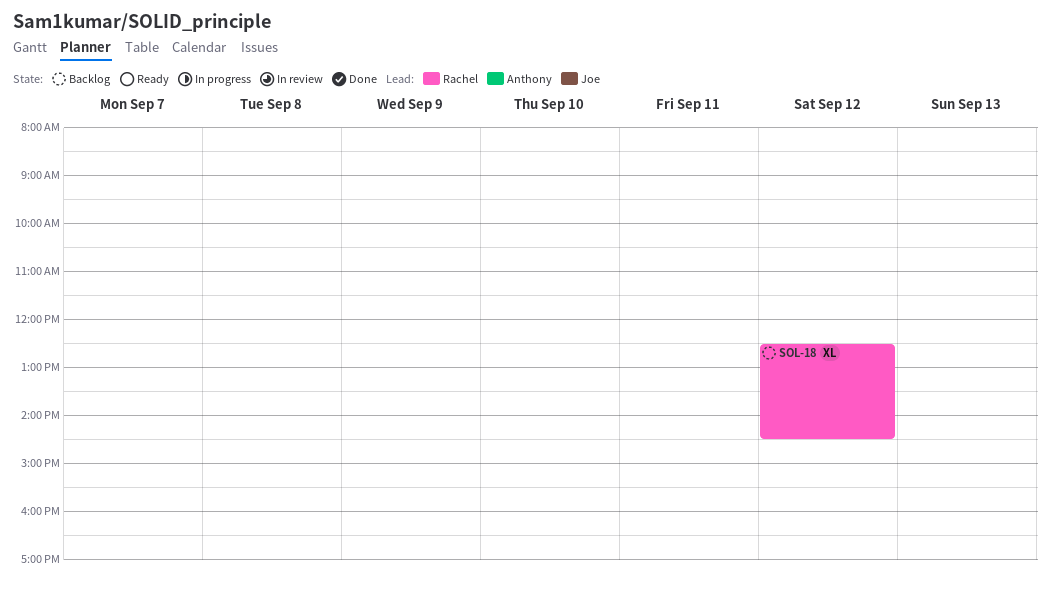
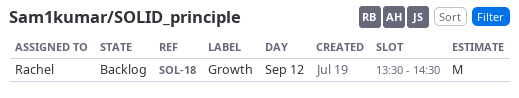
SOL-18, estimate: XL -> M
SOL-18, begins: 12:30 -> 13:30

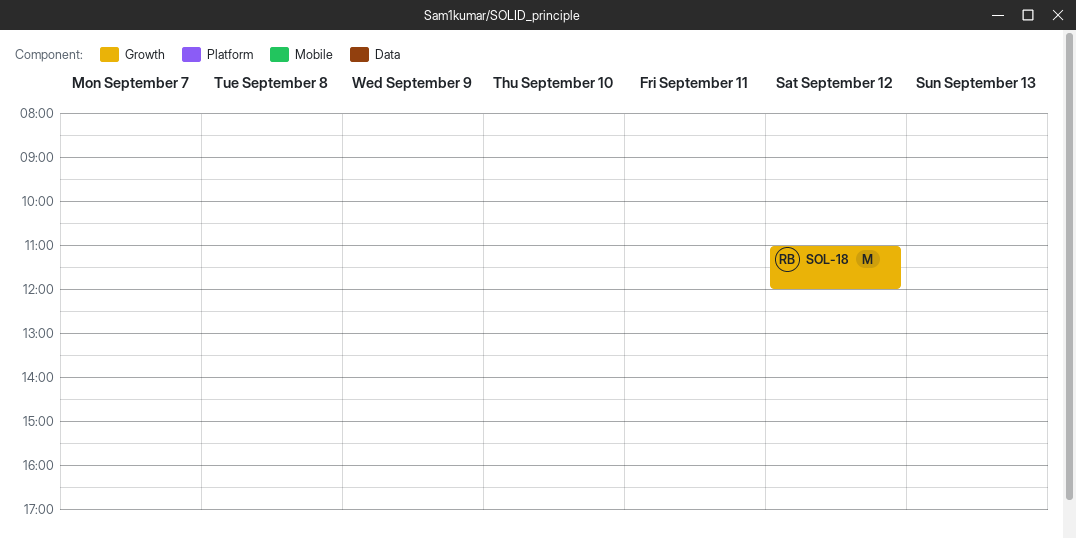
SOL-18, begins: 13:30 -> 11:00
SOL-18, ends: 14:30 -> 12:00

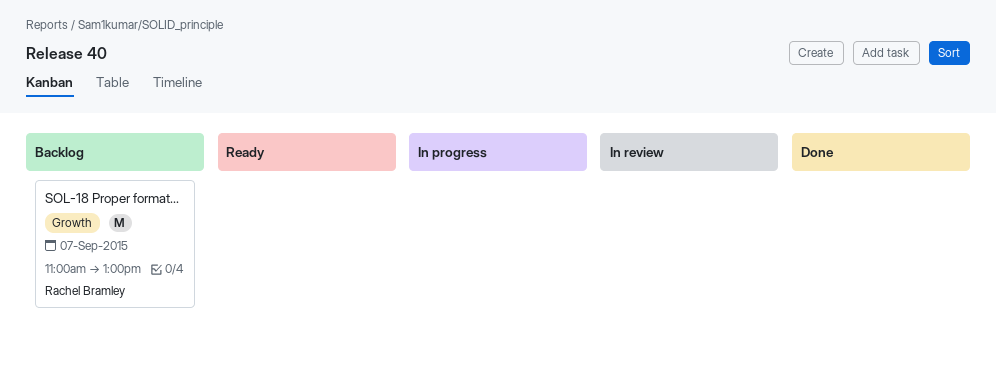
SOL-18, day: Sep 12 -> Sep 7
SOL-18, ends: 12:00 -> 13:00

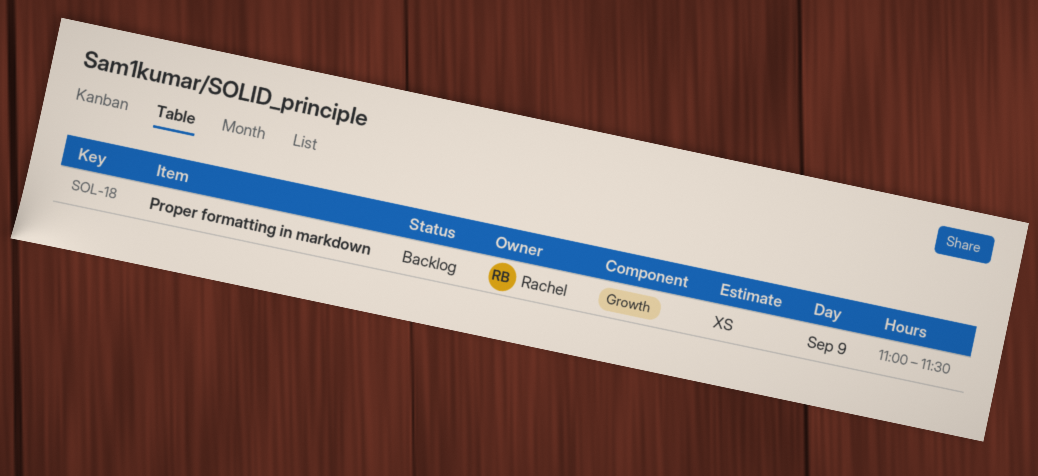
SOL-18, estimate: M -> XS
SOL-18, day: Sep 7 -> Sep 9
SOL-18, ends: 13:00 -> 11:30

